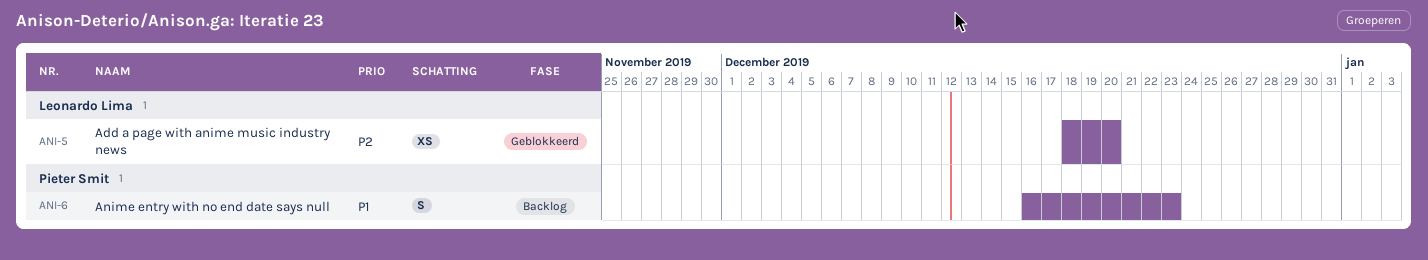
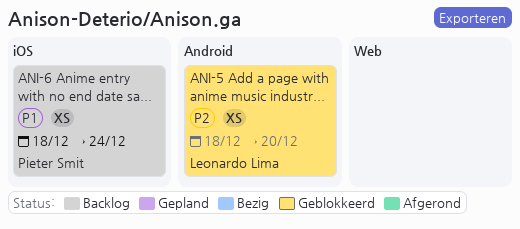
ANI-6, estimate: S -> XS
ANI-6, start: Dec 16 -> Dec 18
ANI-6, due: Dec 23 -> Dec 24

